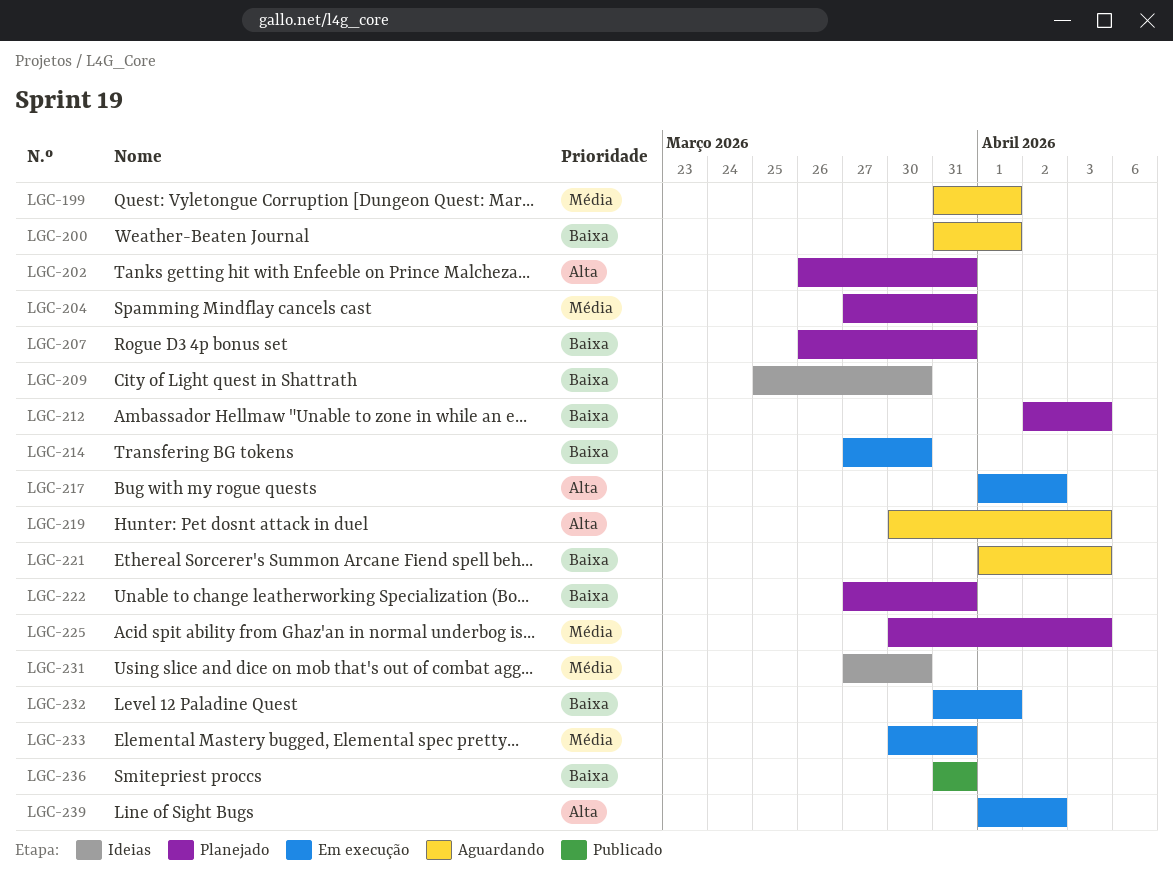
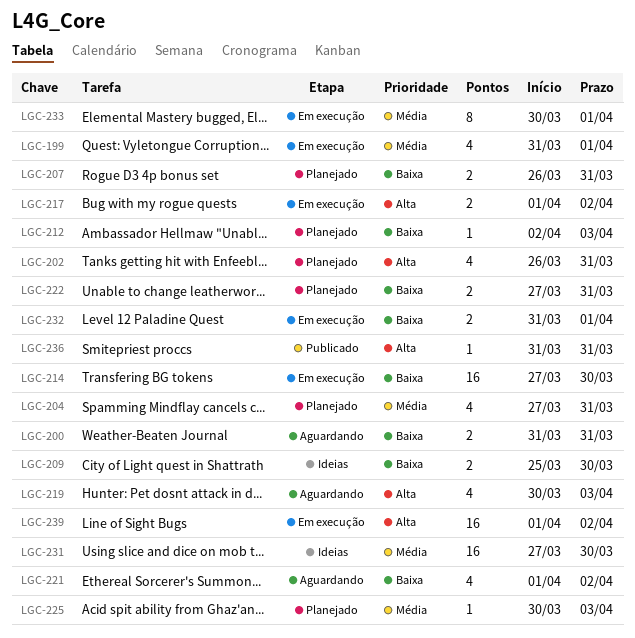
LGC-199, status: Aguardando -> Em execução
LGC-200, due: Apr 1 -> Mar 31
LGC-221, due: Apr 3 -> Apr 2
LGC-233, due: Mar 31 -> Apr 1
LGC-236, priority: Baixa -> Alta

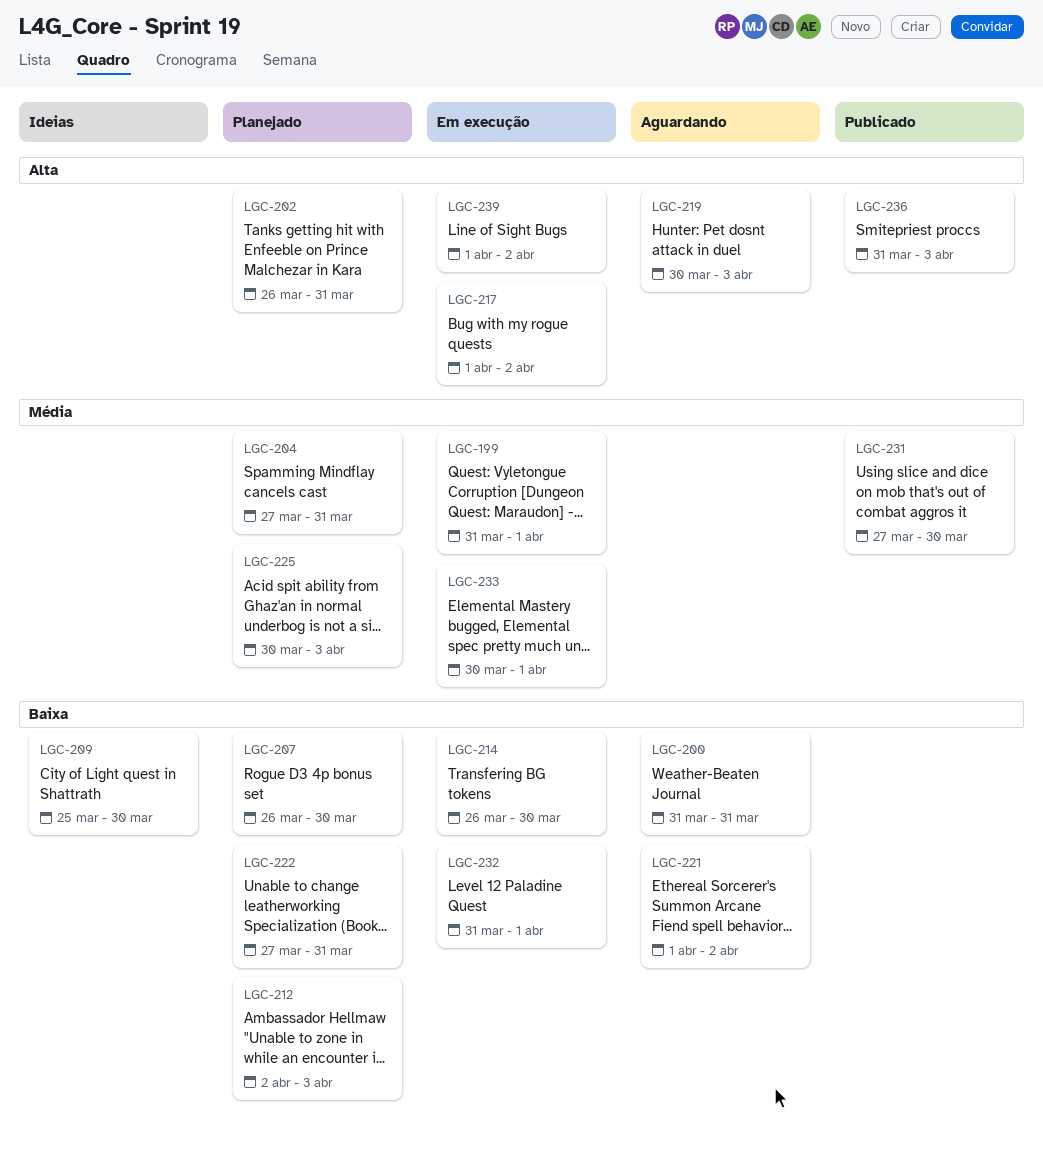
LGC-207, due: Mar 31 -> Mar 30
LGC-214, start: Mar 27 -> Mar 26
LGC-231, status: Ideias -> Publicado
LGC-236, due: Mar 31 -> Apr 3

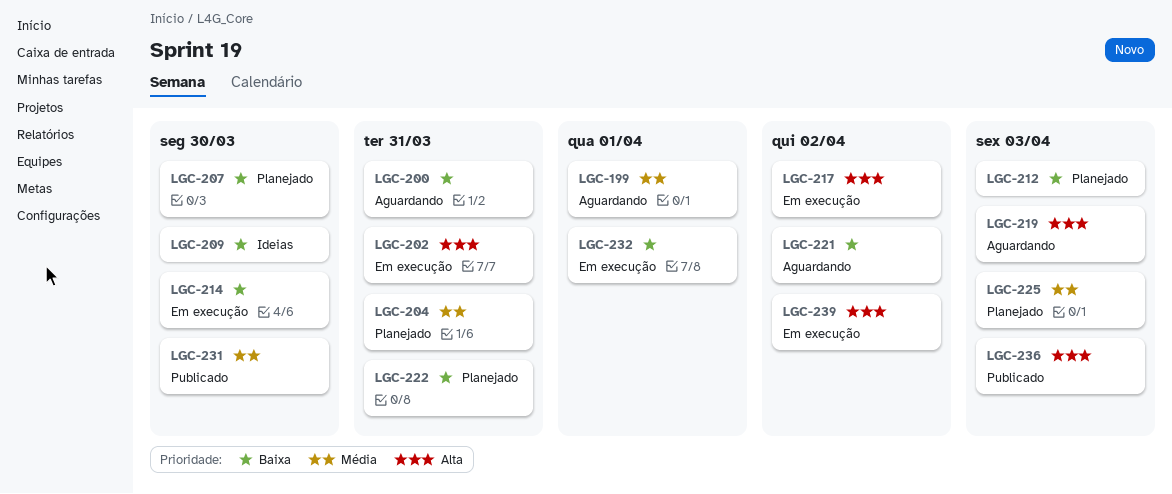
LGC-199, status: Em execução -> Aguardando
LGC-202, status: Planejado -> Em execução
LGC-233: present -> none

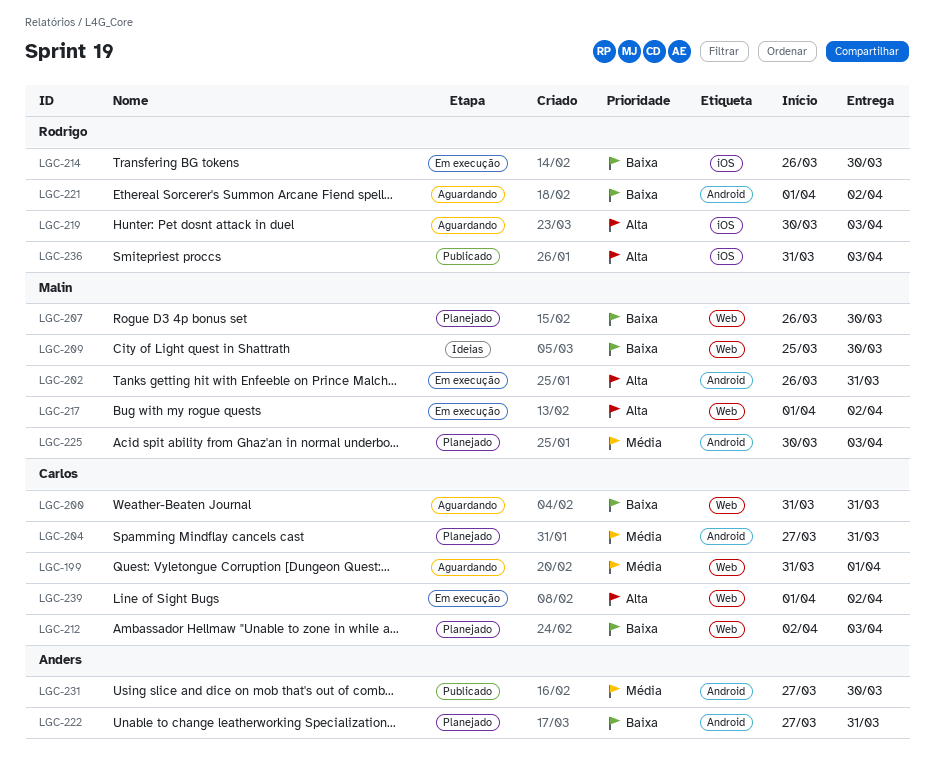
LGC-232: present -> none

